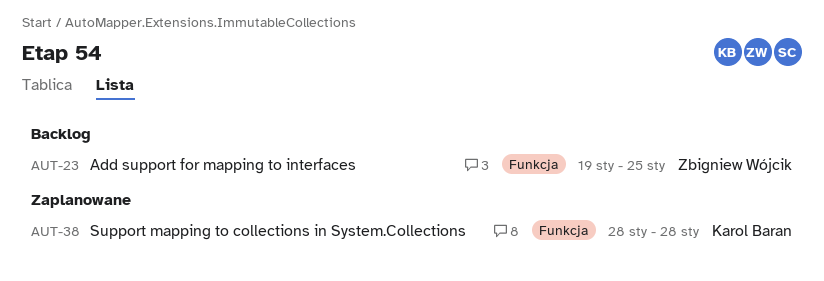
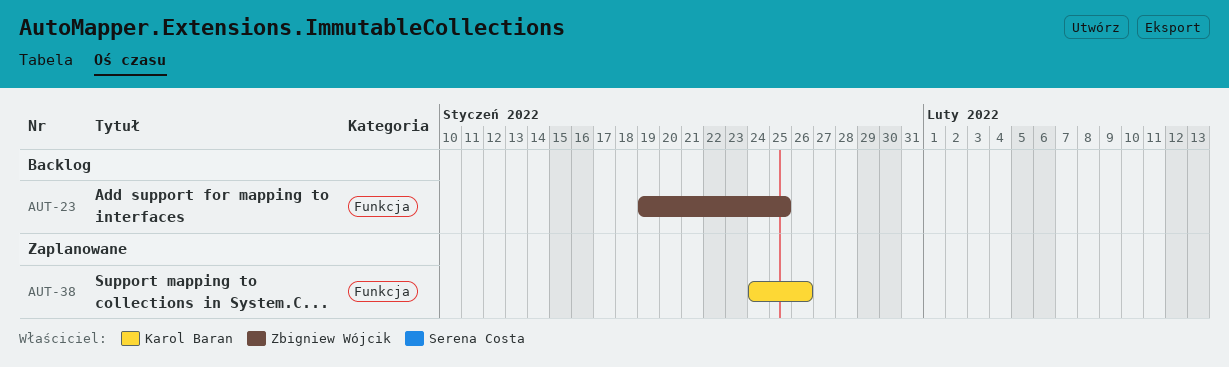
AUT-38, start: Jan 28 -> Jan 24
AUT-38, due: Jan 28 -> Jan 26

